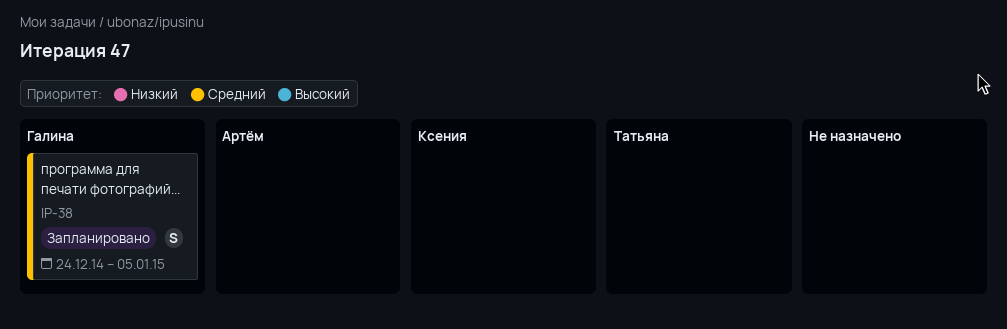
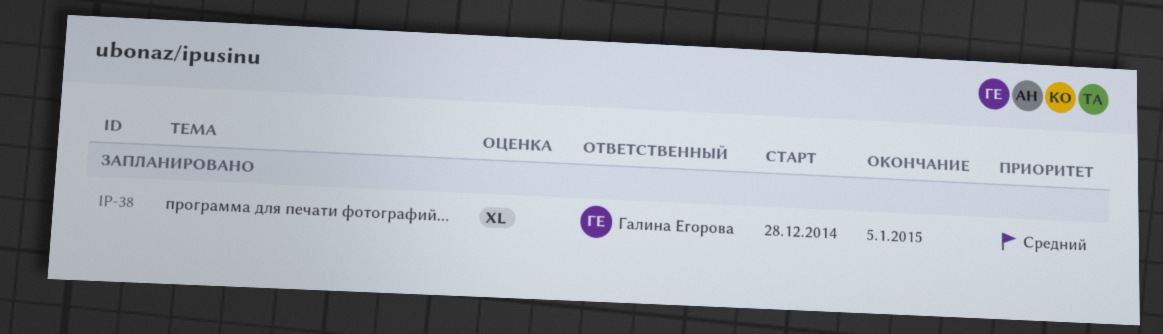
IP-38, estimate: S -> XL
IP-38, start: Dec 24 -> Dec 28

